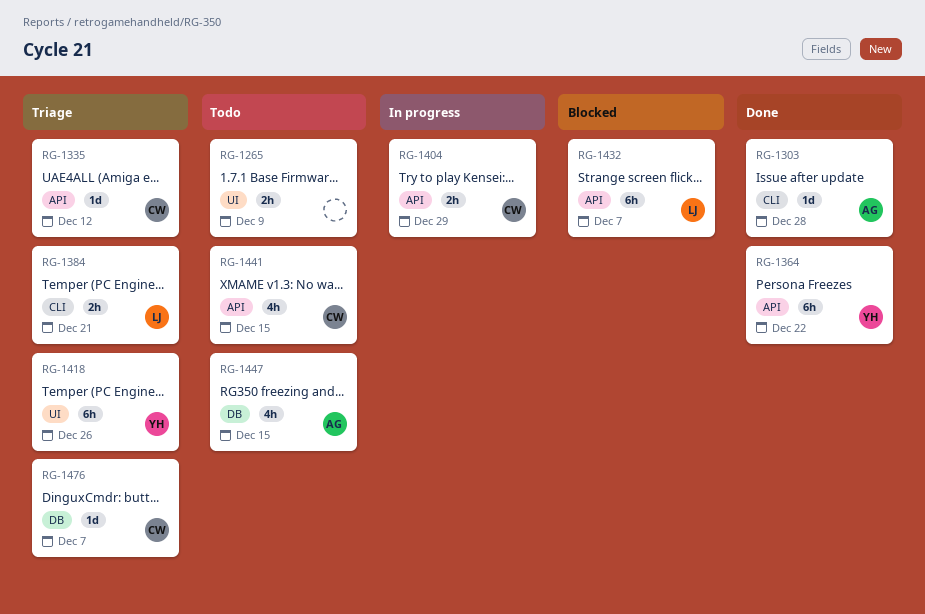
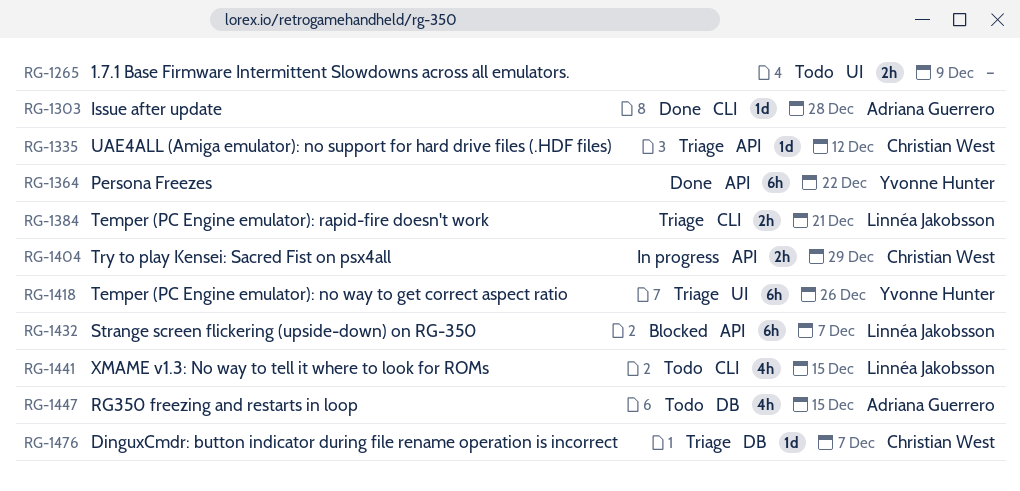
RG-1441, owner: Christian West -> Linnéa Jakobsson
RG-1441, label: API -> CLI

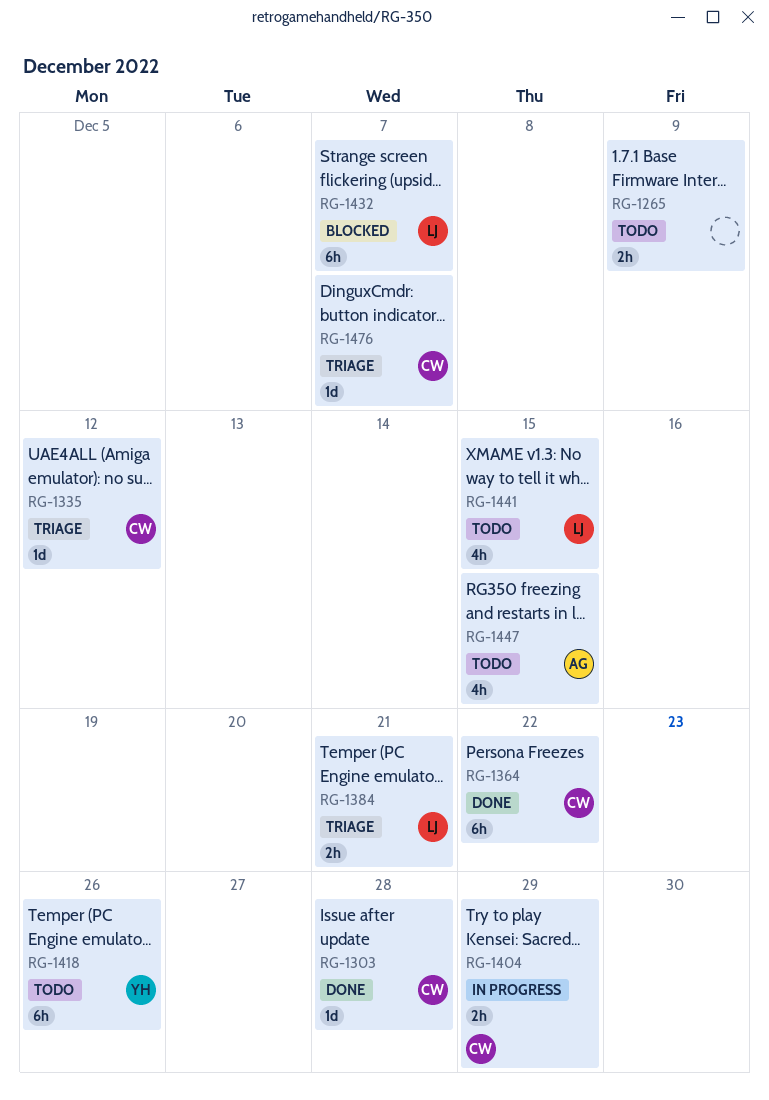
RG-1303, owner: Adriana Guerrero -> Christian West
RG-1364, owner: Yvonne Hunter -> Christian West
RG-1418, status: Triage -> Todo

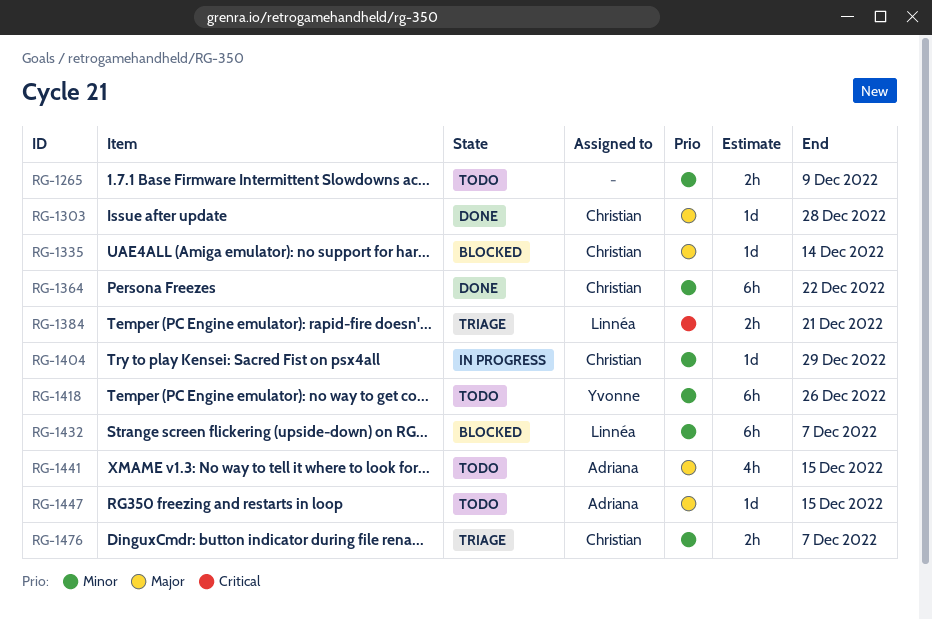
RG-1335, status: Triage -> Blocked
RG-1335, due: Dec 12 -> Dec 14
RG-1404, estimate: 2h -> 1d
RG-1441, owner: Linnéa -> Adriana
RG-1447, estimate: 4h -> 1d
RG-1476, estimate: 1d -> 2h

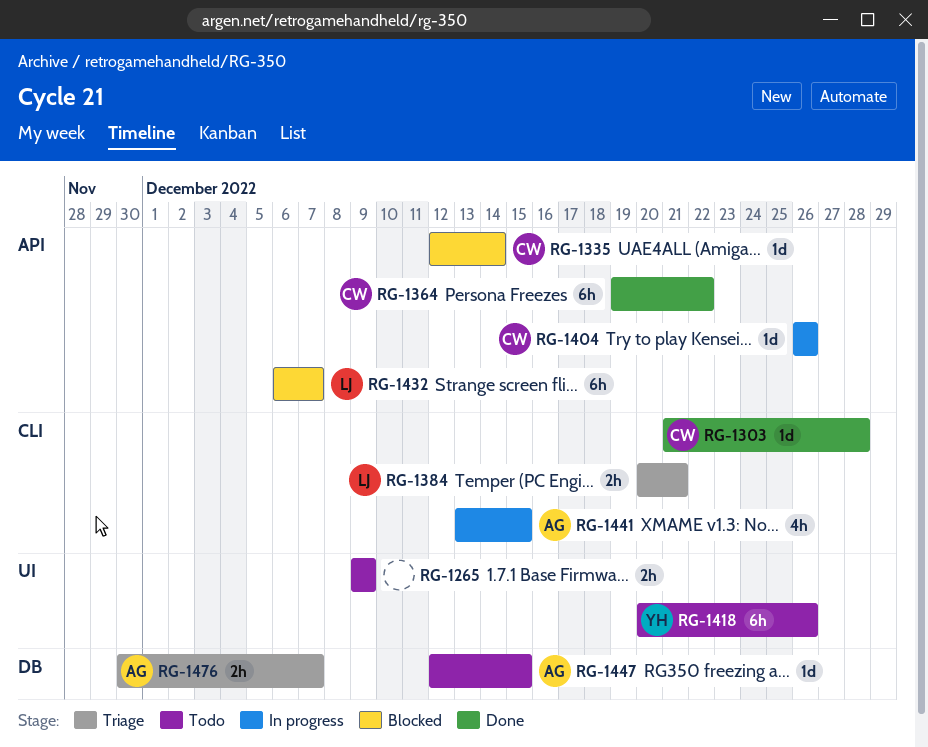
RG-1404, due: Dec 29 -> Dec 26
RG-1441, status: Todo -> In progress
RG-1476, owner: Christian -> Adriana

